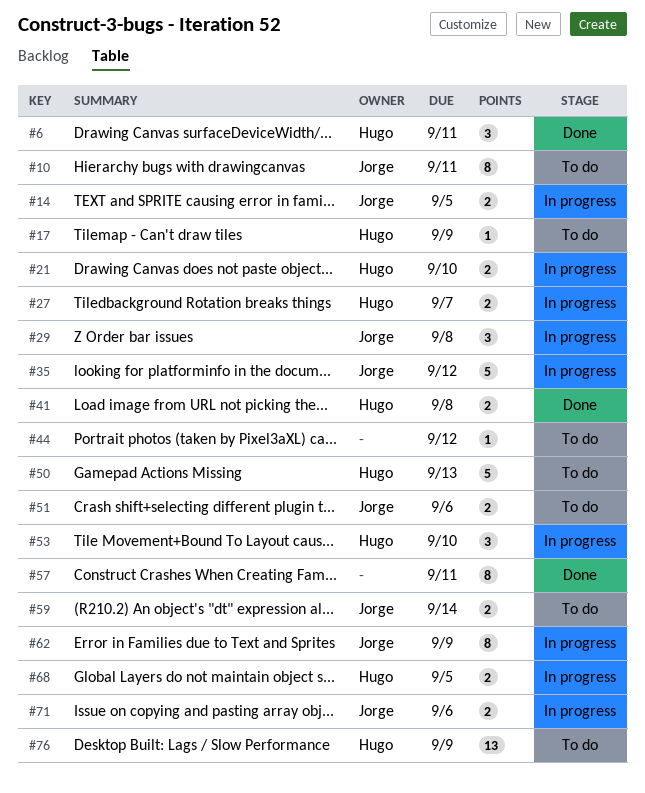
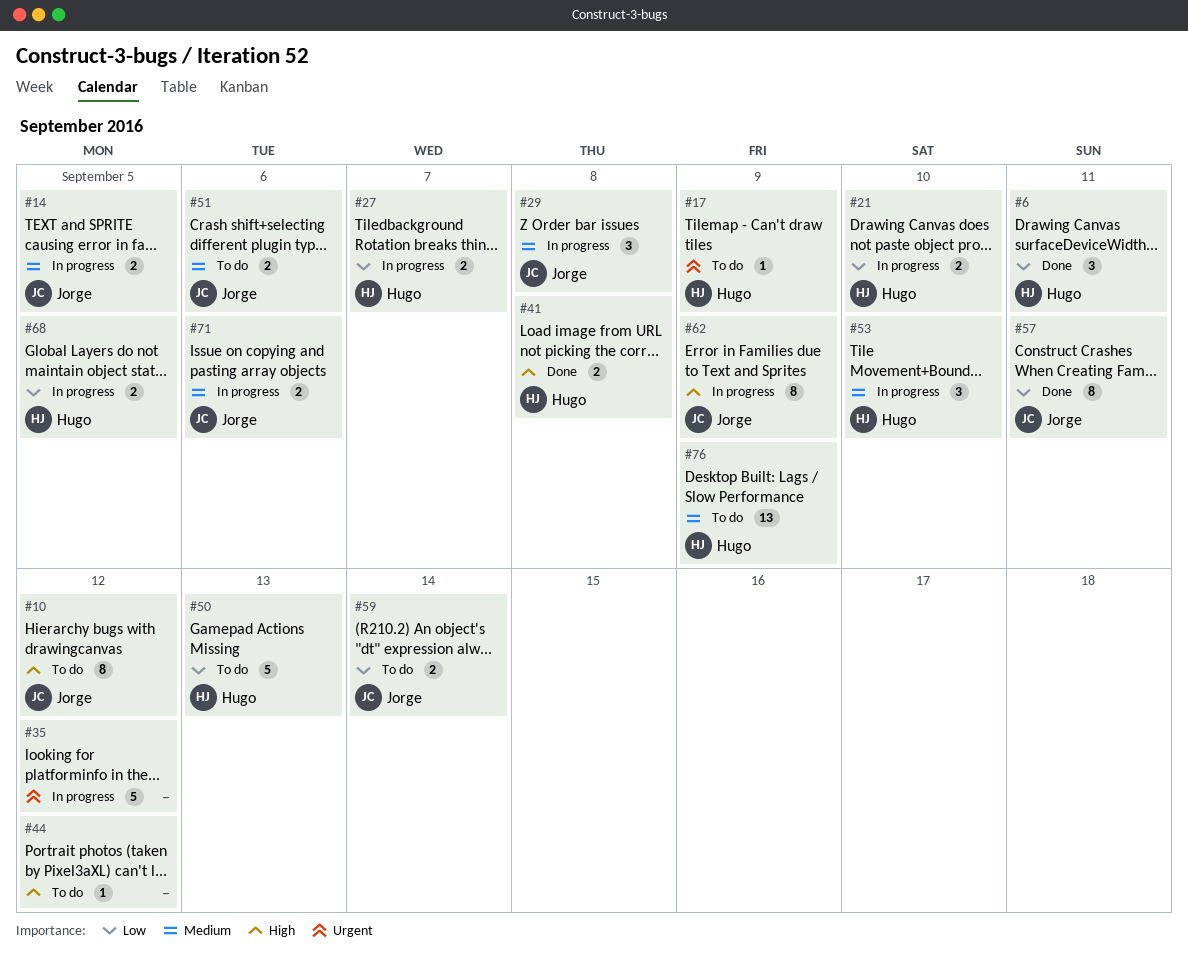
#10, due: Sep 11 -> Sep 12
#35, owner: Jorge -> none
#57, owner: none -> Jorge

